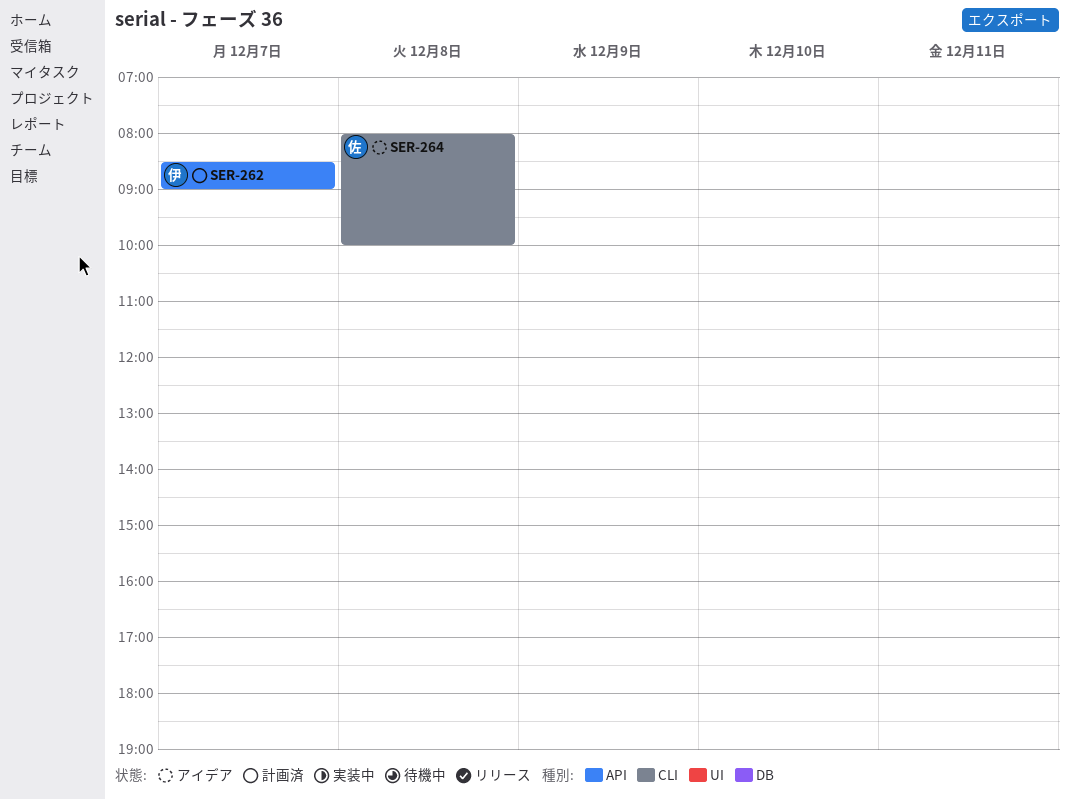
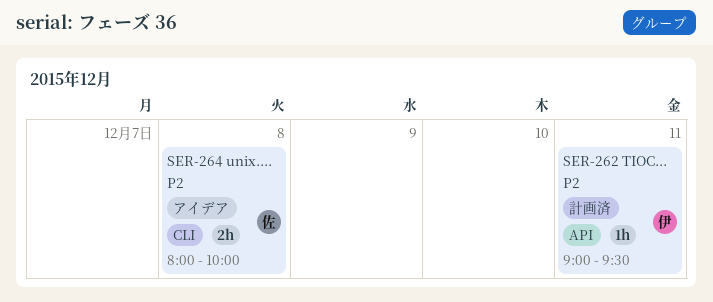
SER-262, day: Dec 7 -> Dec 11
SER-262, begins: 08:30 -> 09:00
SER-262, ends: 09:00 -> 09:30

